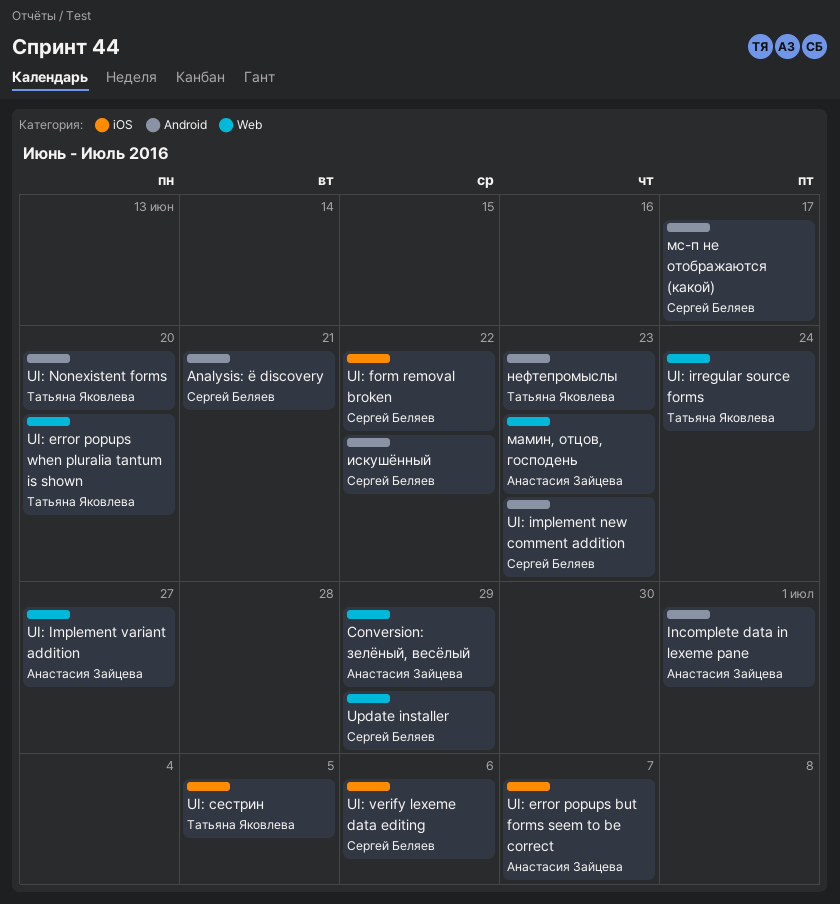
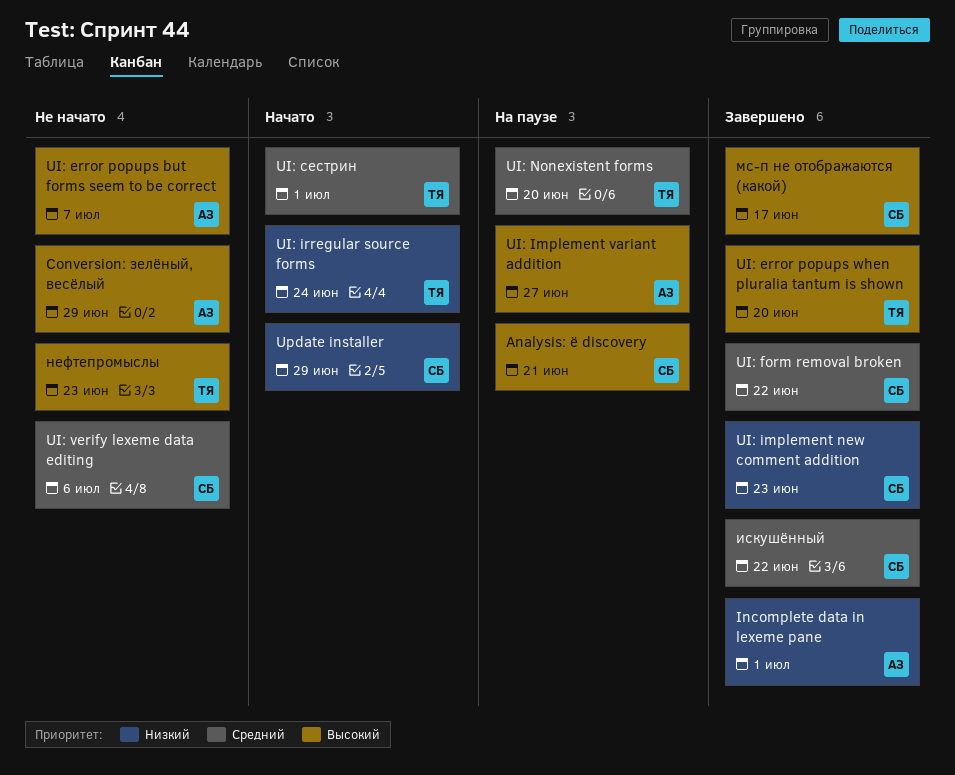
UI: сестрин, due: Jul 5 -> Jul 1
мамин, отцов, господень: present -> none

